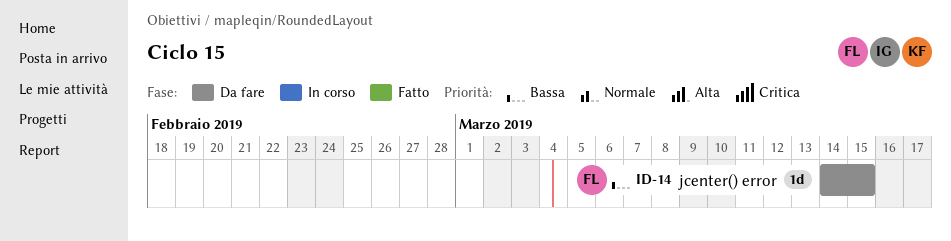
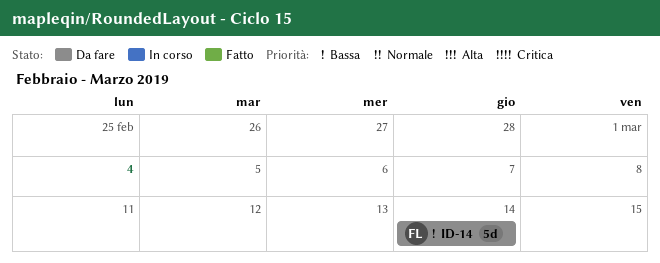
ID-14, estimate: 1d -> 5d
ID-14, due: Mar 15 -> Mar 14

